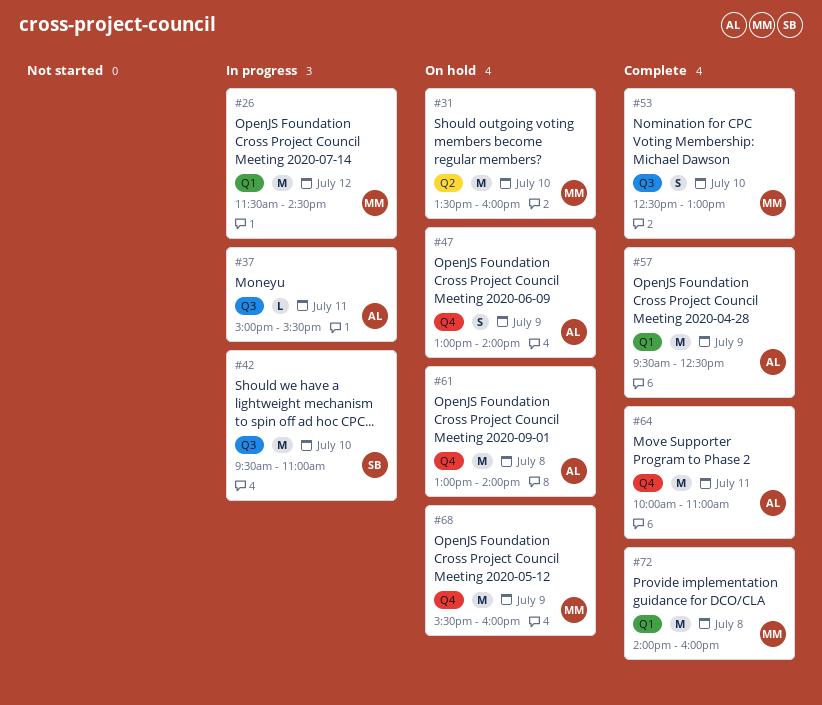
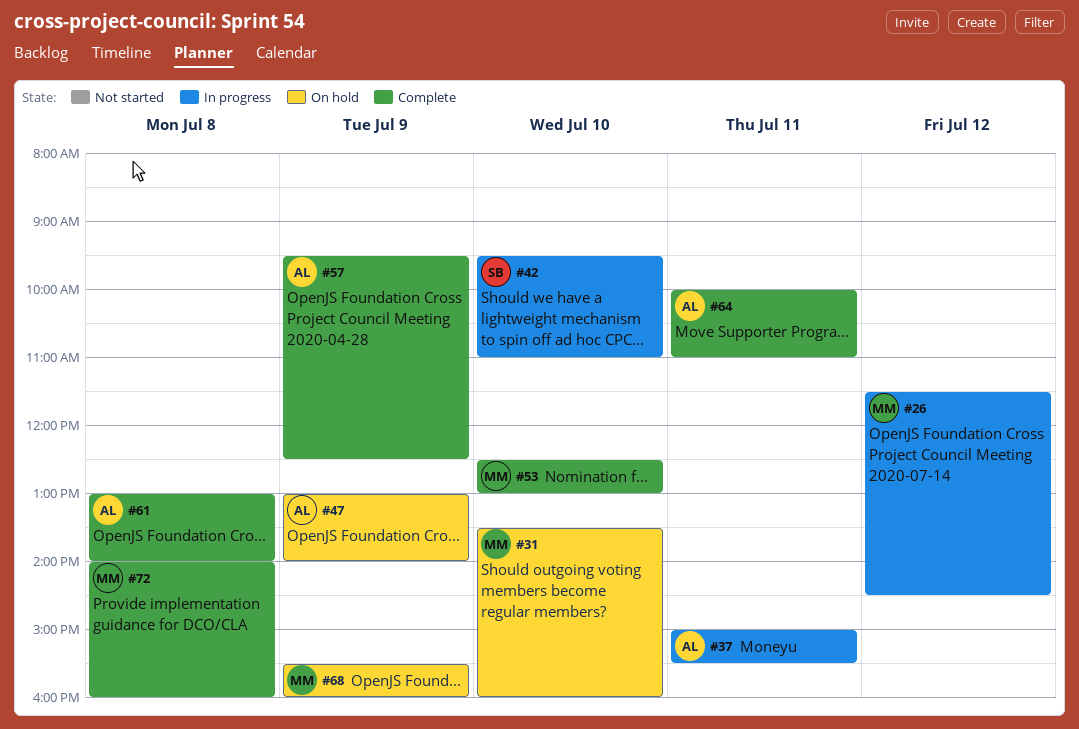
#61, status: On hold -> Complete

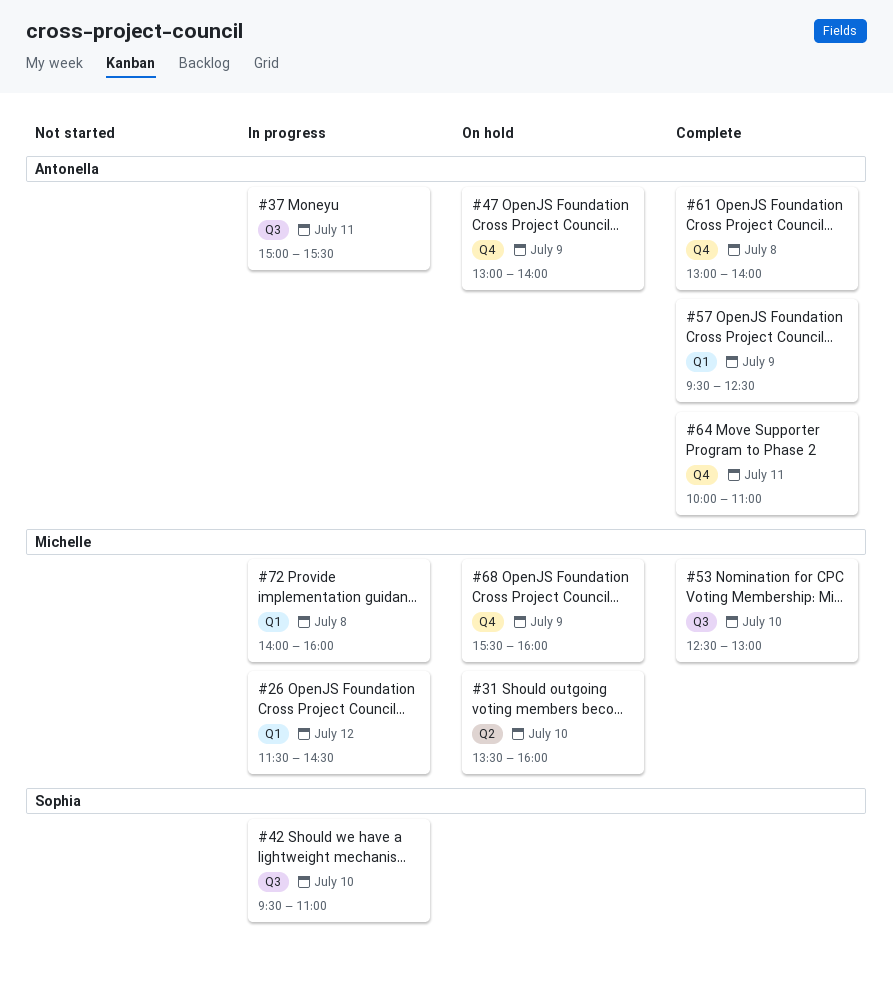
#72, status: Complete -> In progress

